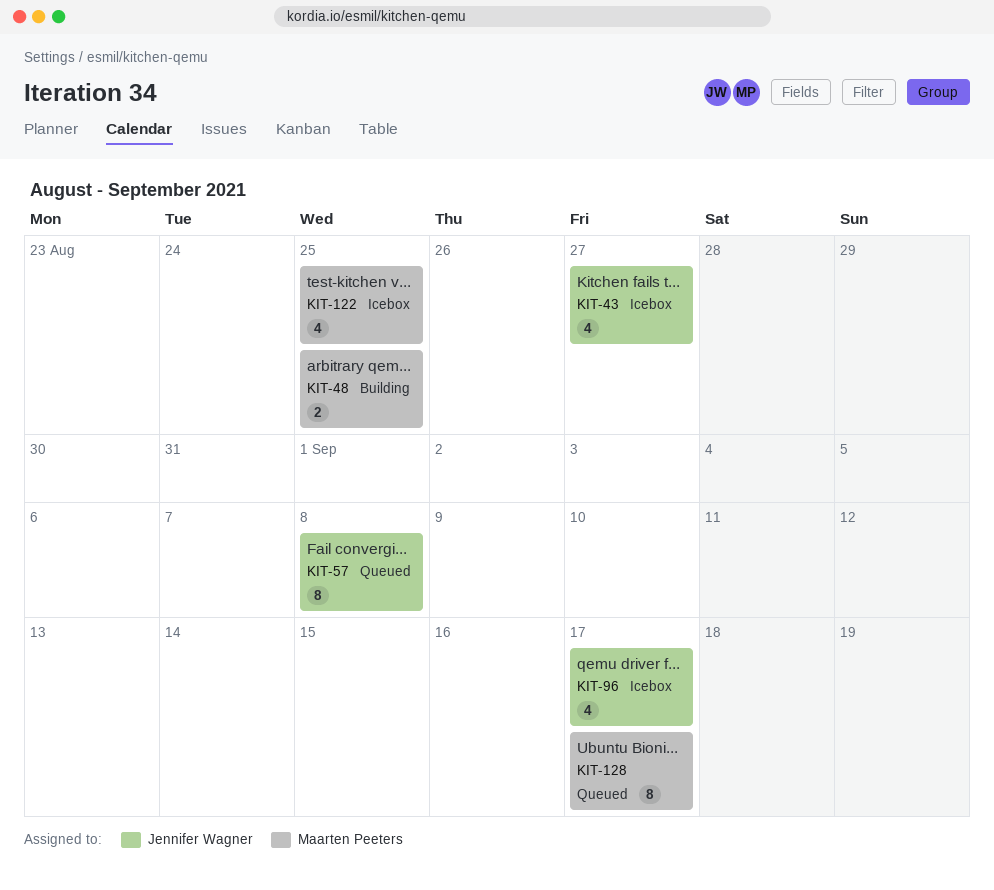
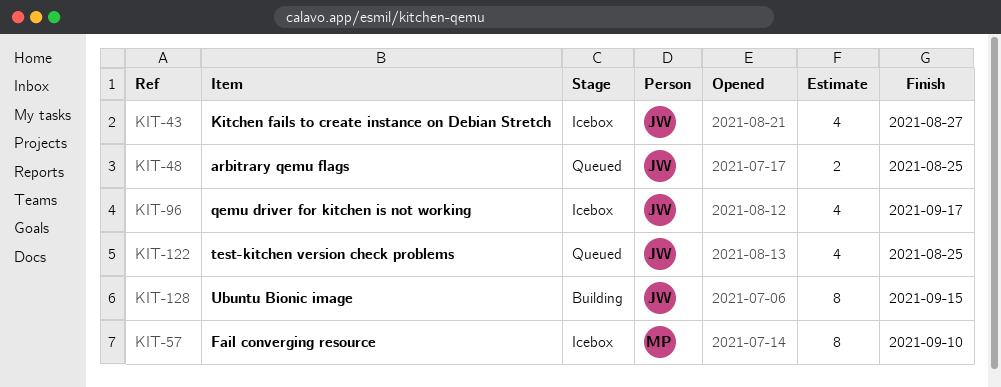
KIT-48, status: Building -> Queued
KIT-48, owner: Maarten Peeters -> Jennifer Wagner
KIT-57, status: Queued -> Icebox
KIT-57, owner: Jennifer Wagner -> Maarten Peeters
KIT-57, due: Sep 8 -> Sep 10
KIT-122, status: Icebox -> Queued
KIT-122, owner: Maarten Peeters -> Jennifer Wagner
KIT-128, status: Queued -> Building
KIT-128, owner: Maarten Peeters -> Jennifer Wagner
KIT-128, due: Sep 17 -> Sep 15

